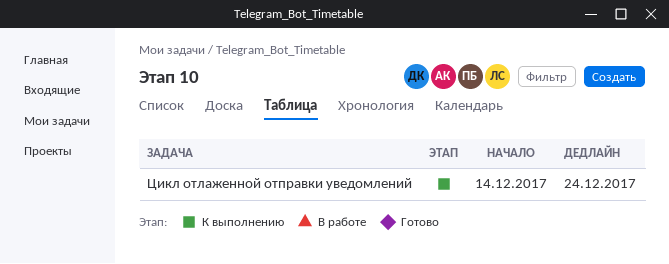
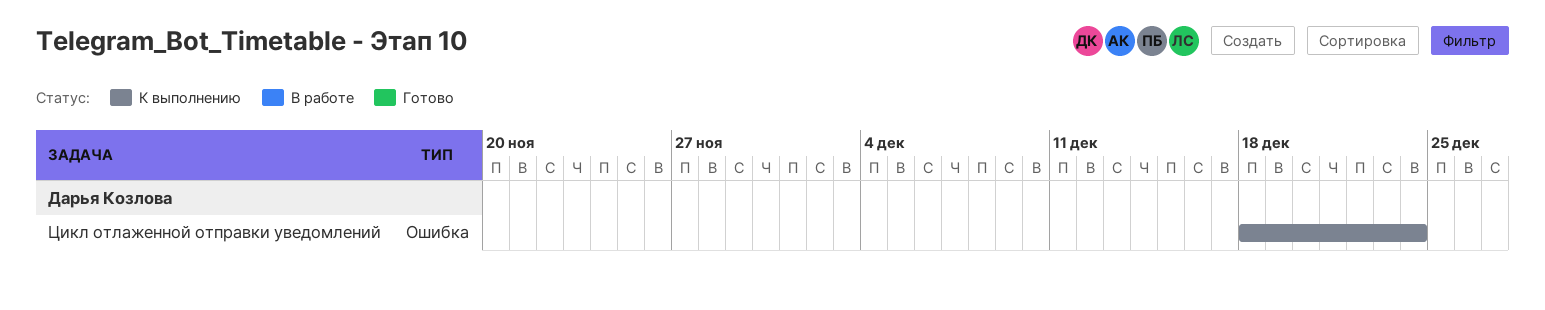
Цикл отлаженной отправки уведомлений, start: Dec 14 -> Dec 18

